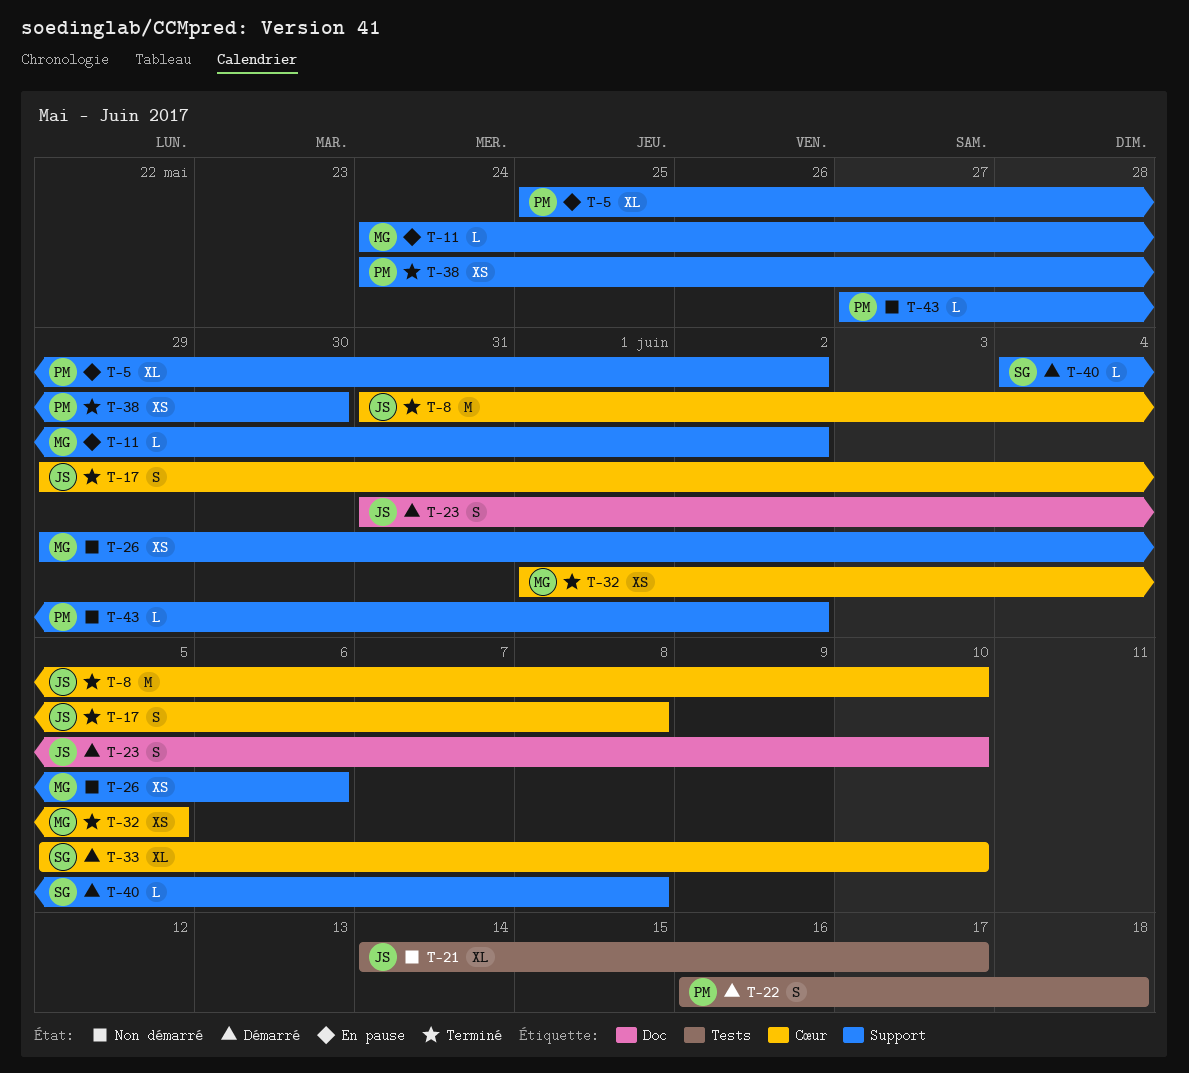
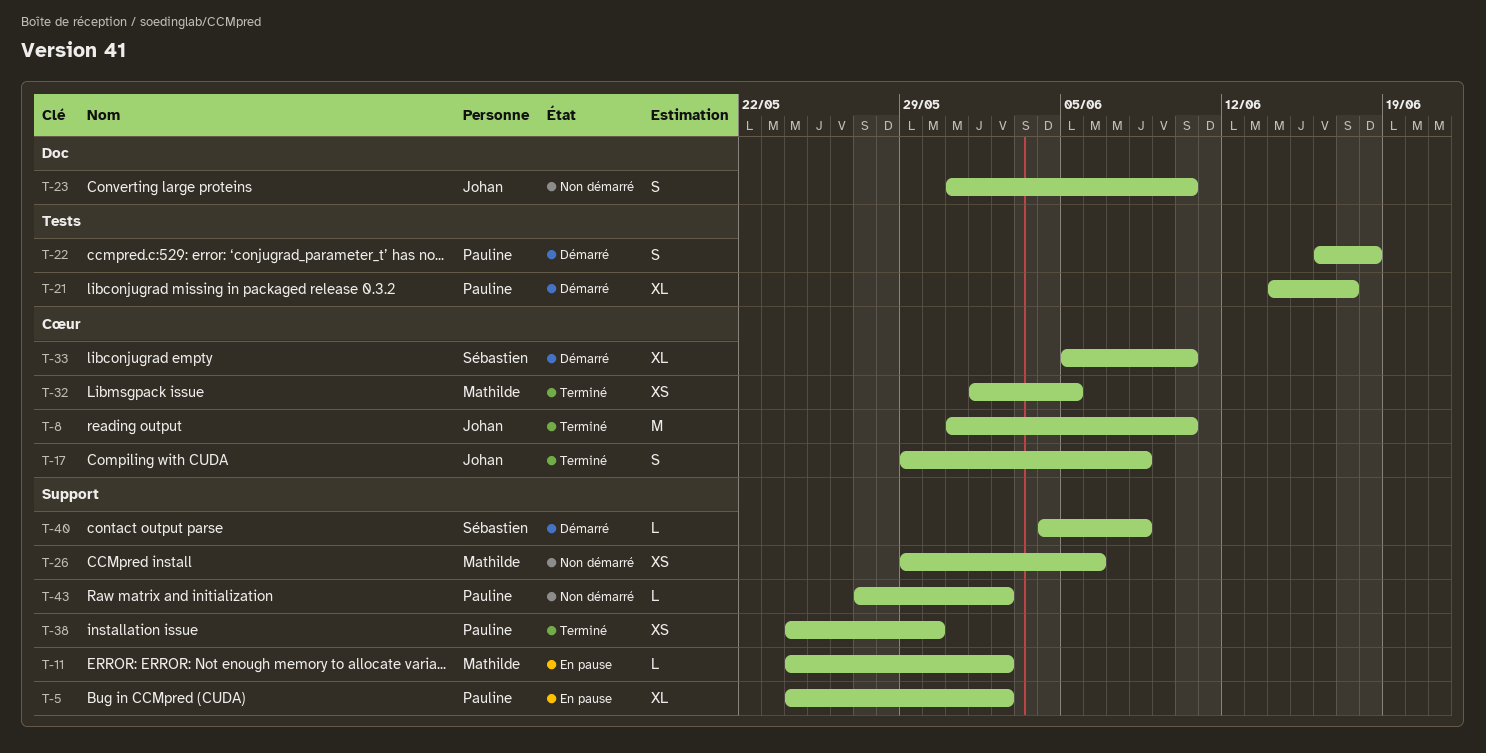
T-5, start: May 25 -> May 24
T-21, status: Non démarré -> Démarré
T-21, owner: Johan -> Pauline
T-23, status: Démarré -> Non démarré

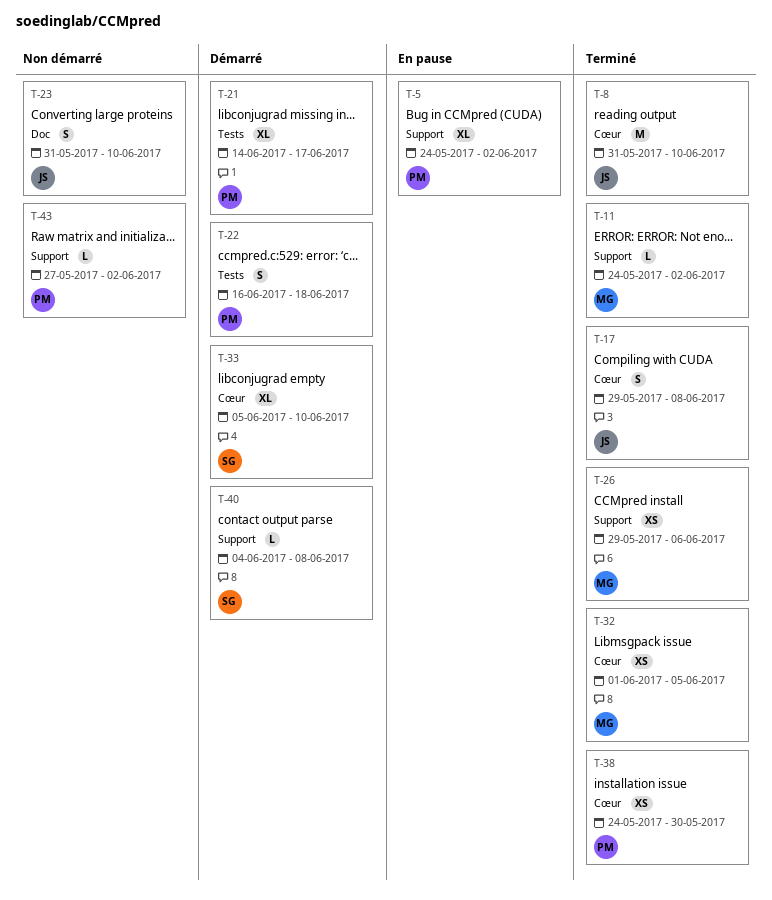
T-11, status: En pause -> Terminé
T-26, status: Non démarré -> Terminé
T-38, label: Support -> Cœur

